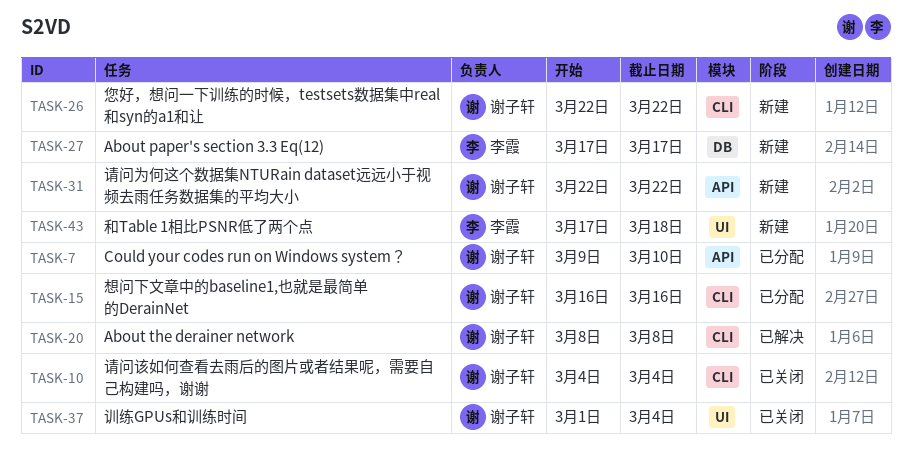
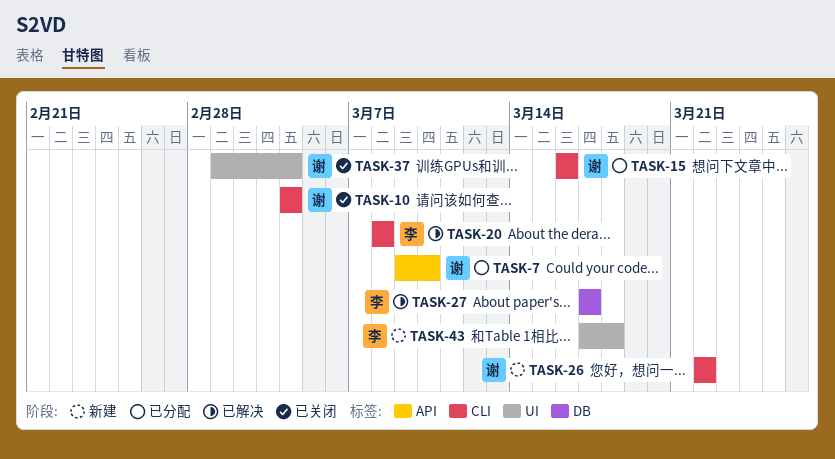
TASK-20, owner: 谢子轩 -> 李霞
TASK-27, status: 新建 -> 已解决
TASK-31: present -> none

